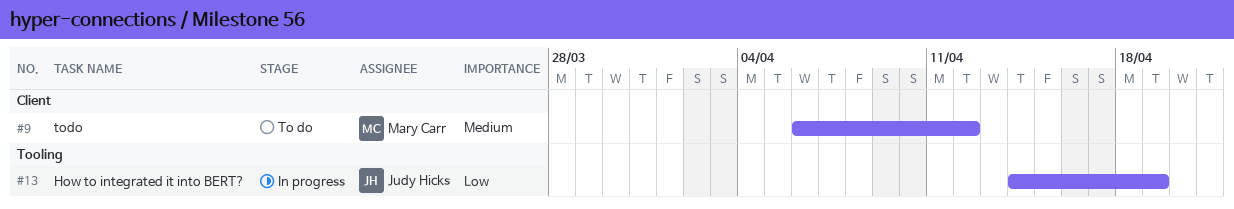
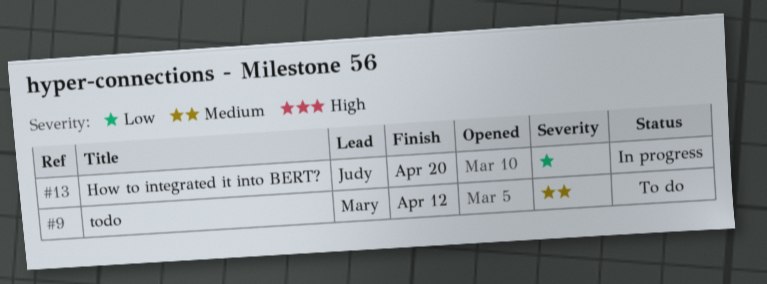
#13, due: Apr 19 -> Apr 20

